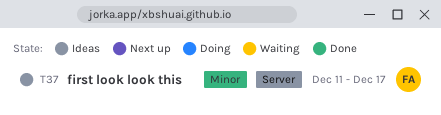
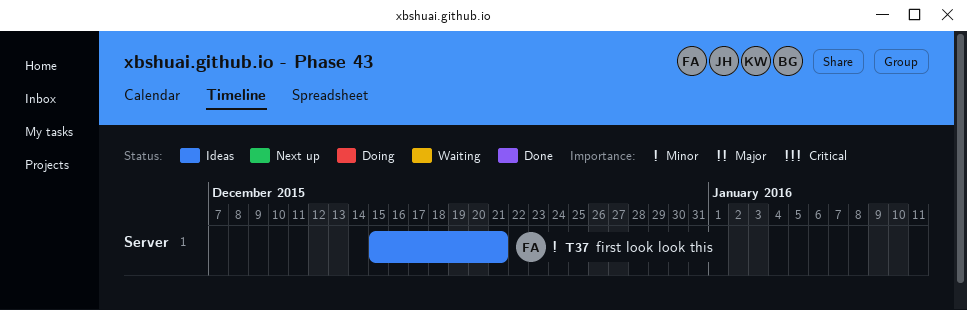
T37, start: Dec 11 -> Dec 15
T37, due: Dec 17 -> Dec 21

